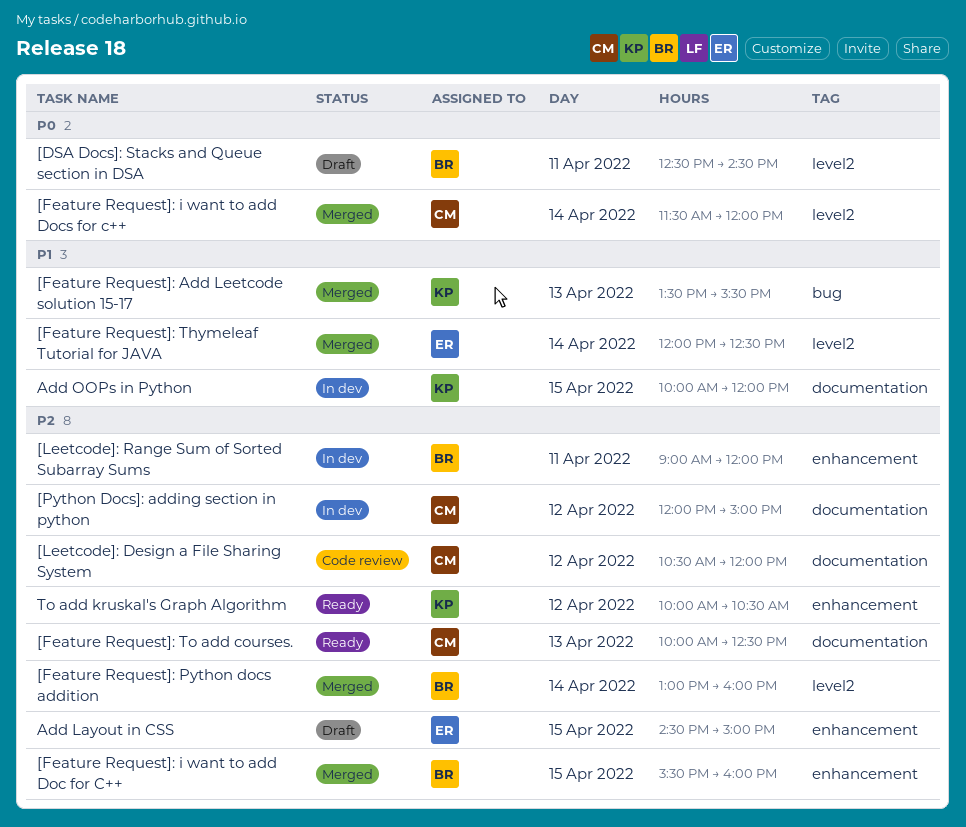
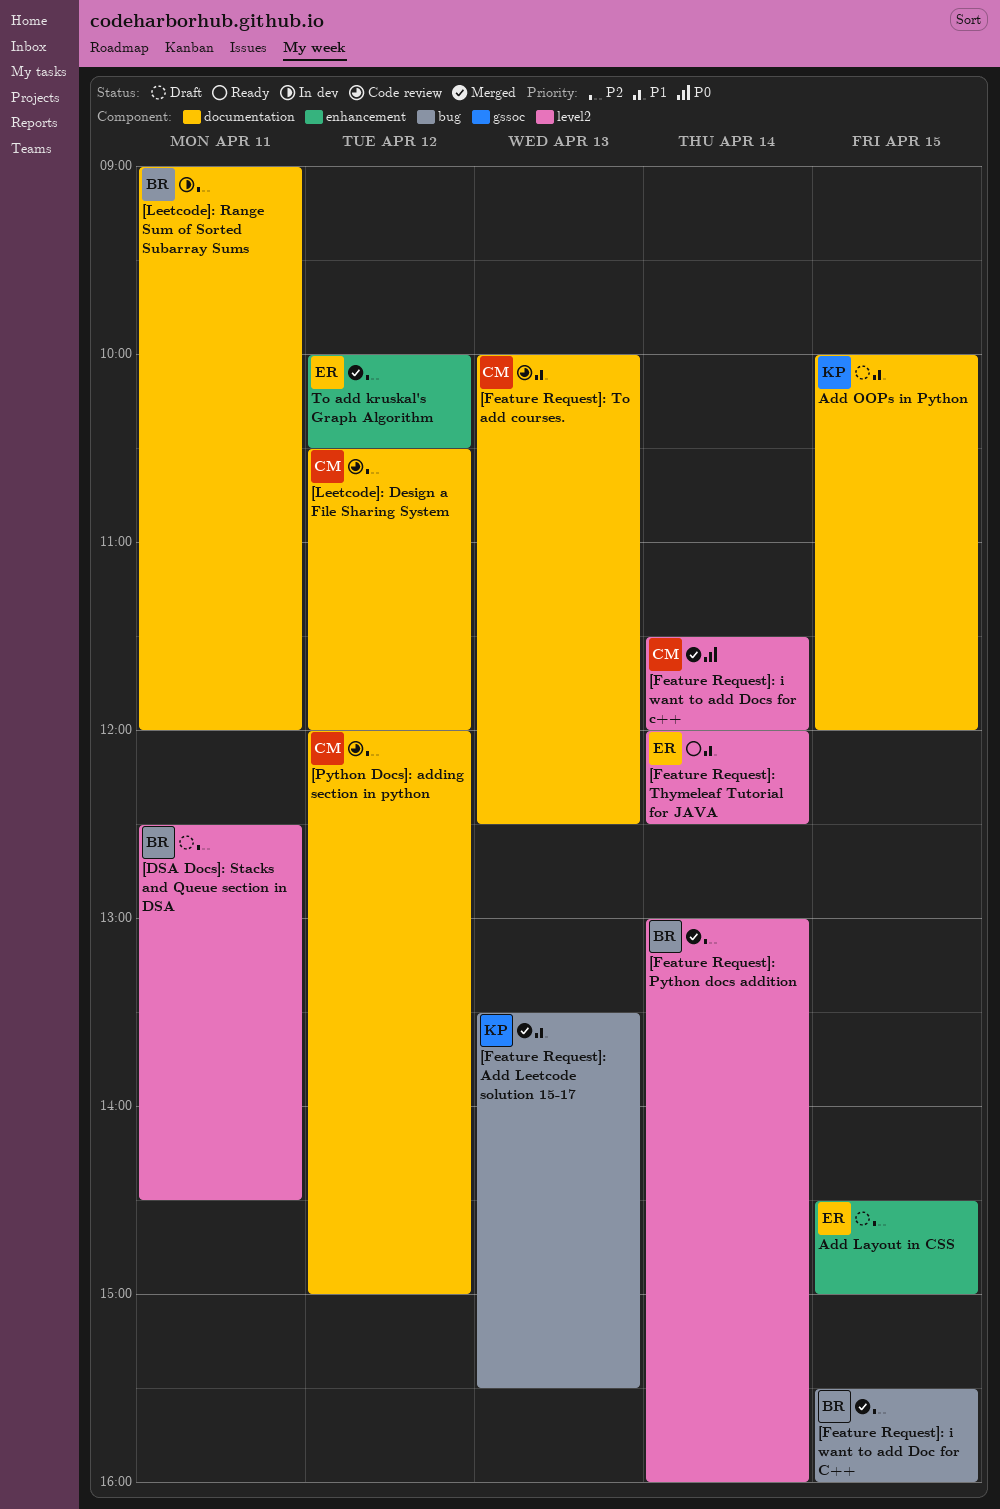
[DSA Docs]: Stacks and Queue section in DSA, priority: P0 -> P2
[Feature Request]: i want to add Doc for C++, label: enhancement -> bug
[Feature Request]: Thymeleaf Tutorial for JAVA, status: Merged -> Ready
[Feature Request]: To add courses., status: Ready -> Code review
[Feature Request]: To add courses., priority: P2 -> P1
[Leetcode]: Range Sum of Sorted Subarray Sums, label: enhancement -> documentation
[Python Docs]: adding section in python, status: In dev -> Code review
Add OOPs in Python, status: In dev -> Draft
To add kruskal's Graph Algorithm, status: Ready -> Merged
To add kruskal's Graph Algorithm, owner: KP -> ER

